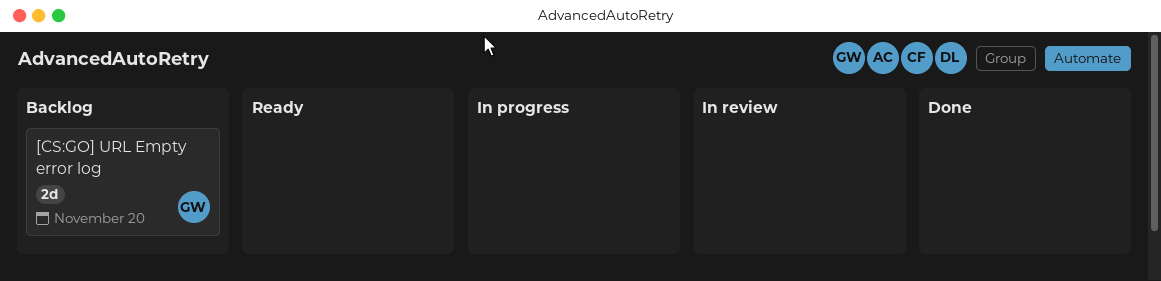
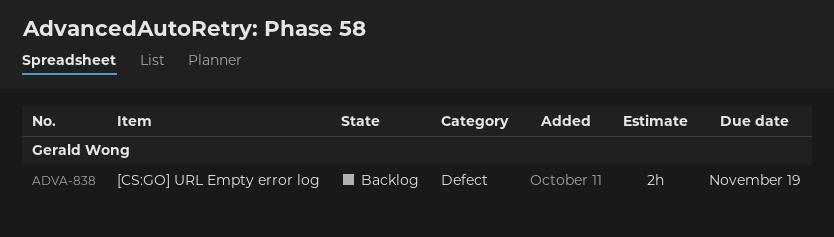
[CS:GO] URL Empty error log, estimate: 2d -> 2h
[CS:GO] URL Empty error log, due: Nov 20 -> Nov 19

